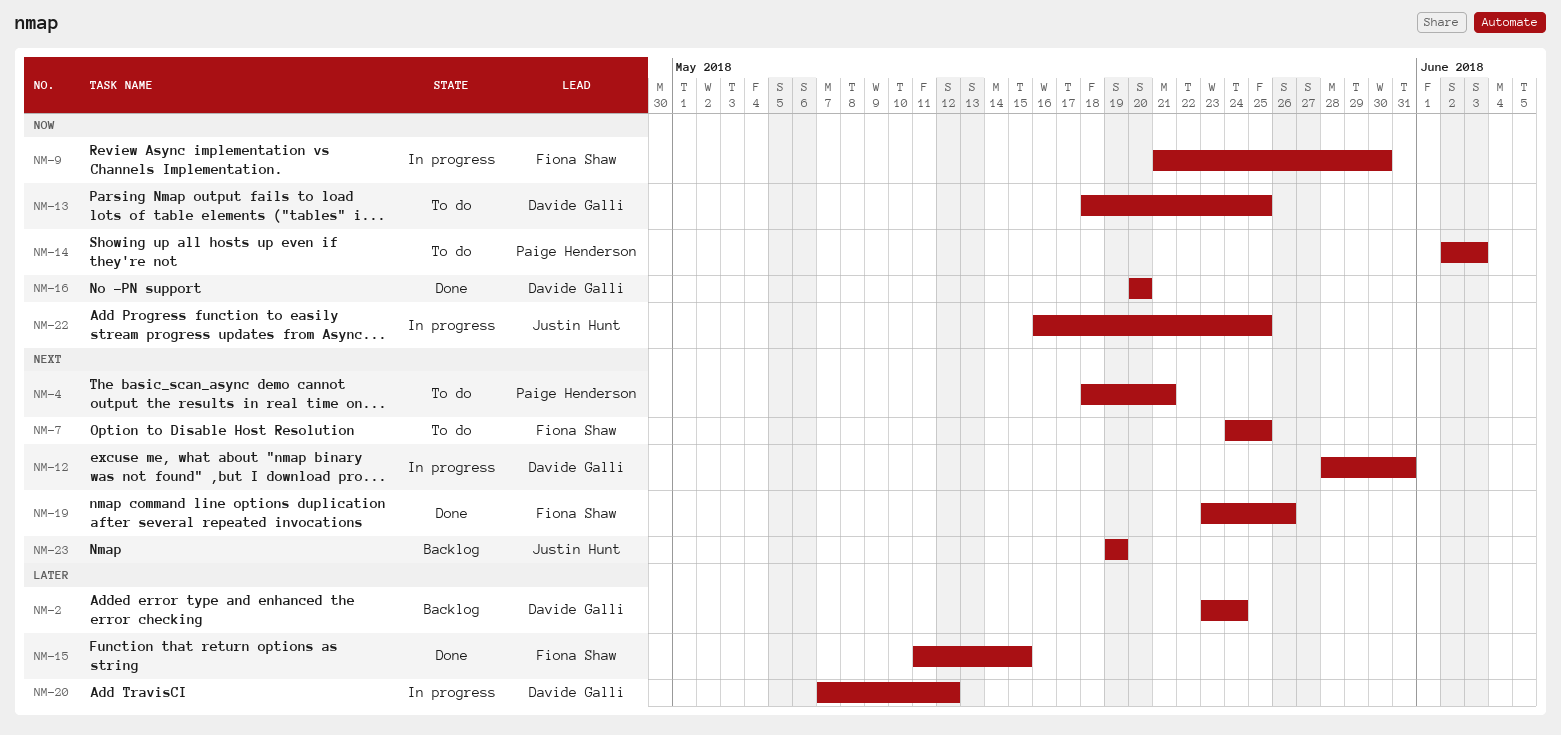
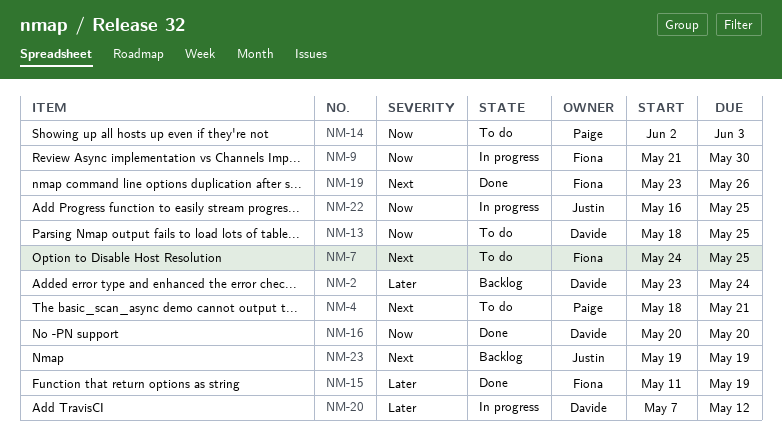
NM-12: present -> none
NM-15, due: May 15 -> May 19

